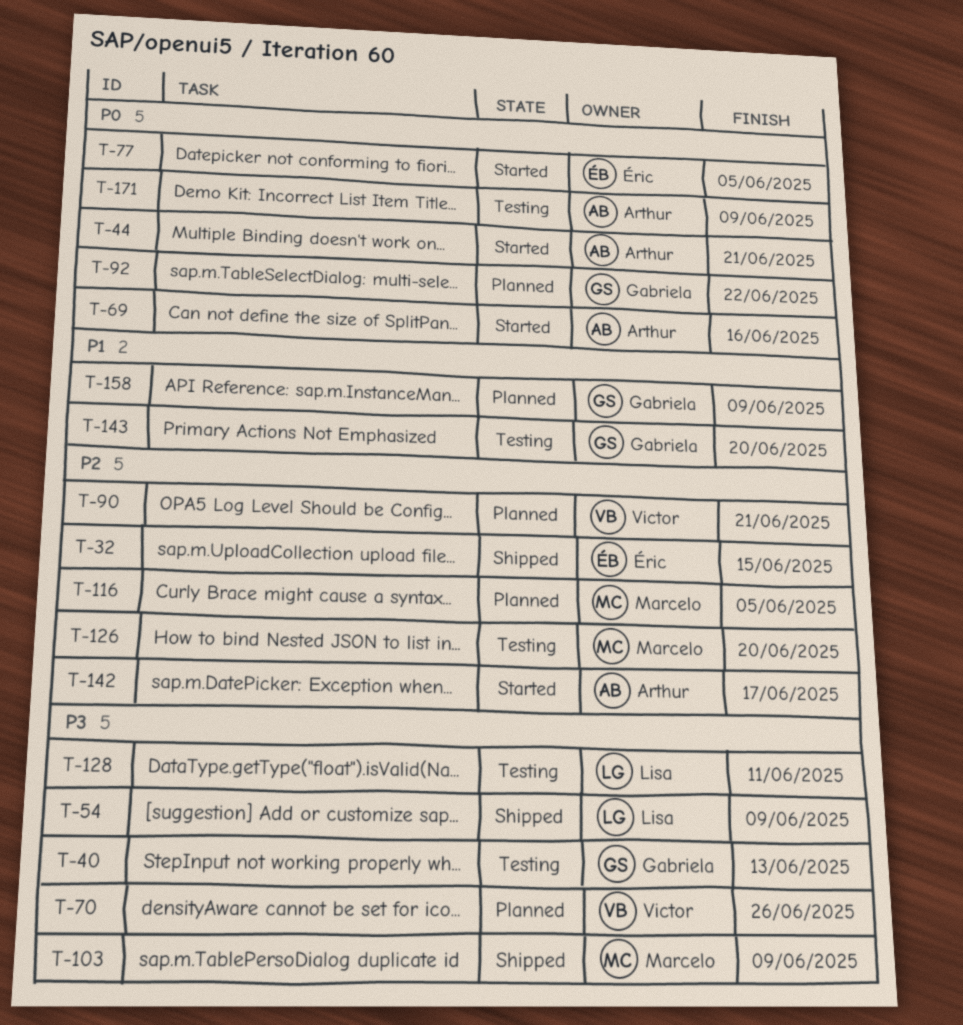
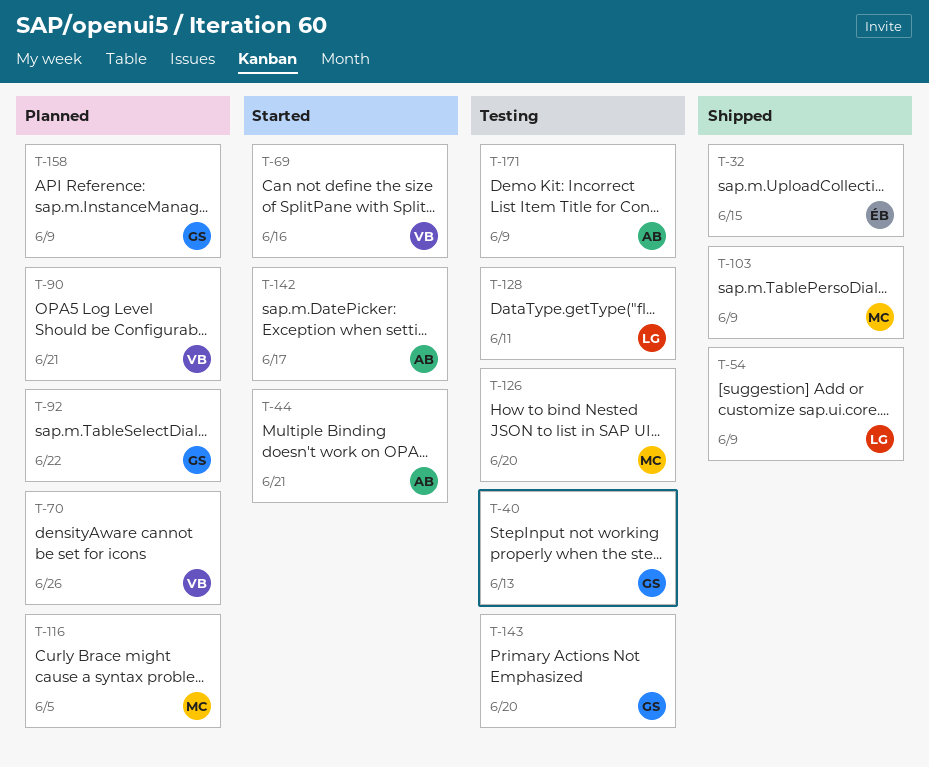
T-69, owner: Arthur -> Victor
T-77: present -> none

